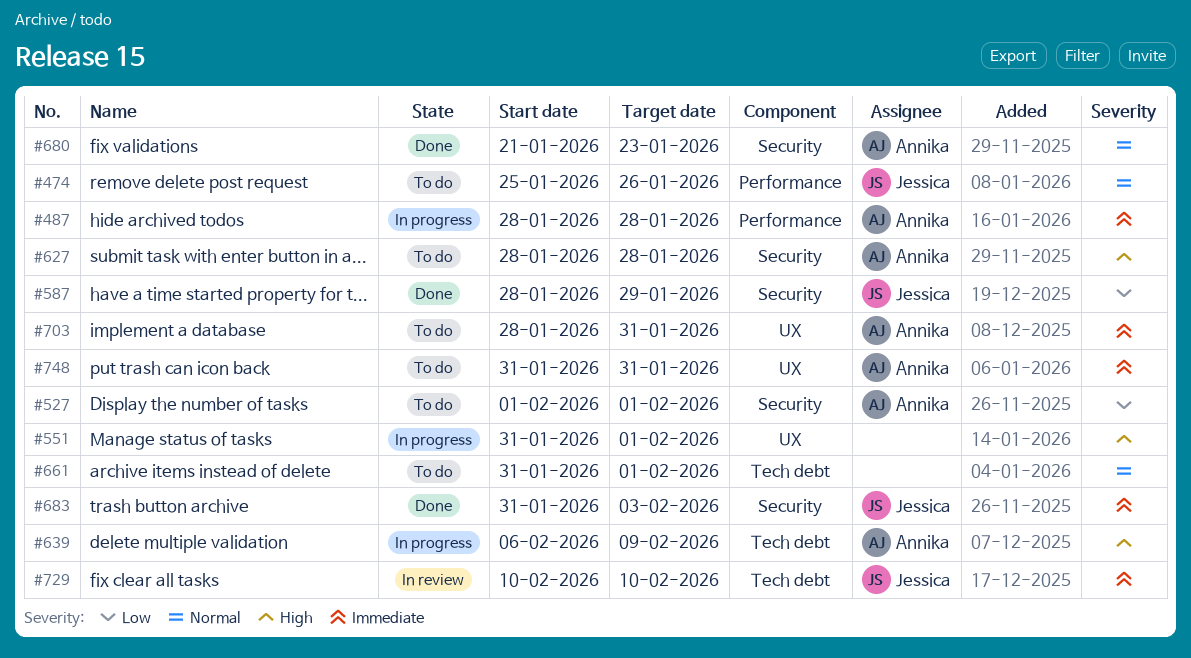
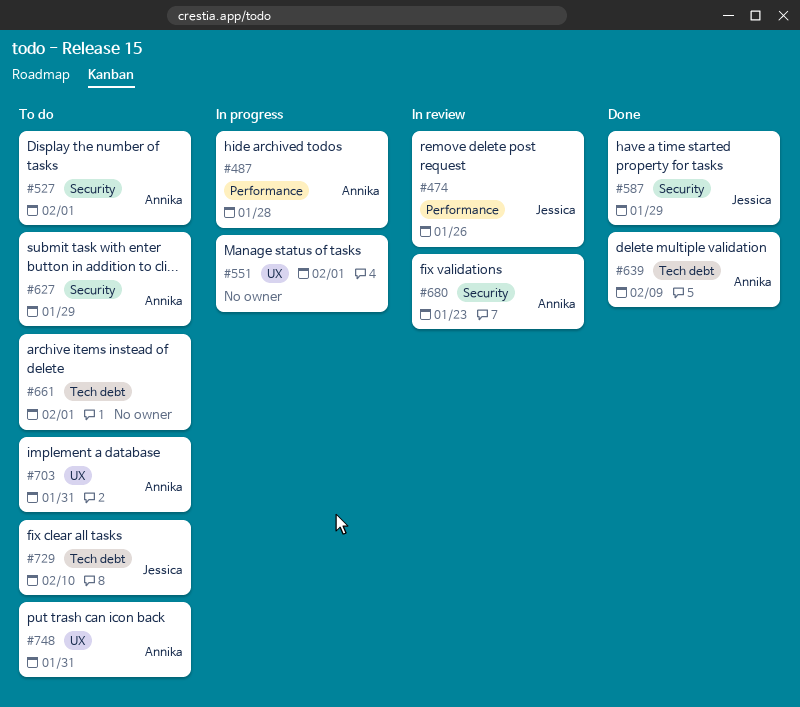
#474, status: To do -> In review
#627, due: Jan 28 -> Jan 29
#639, status: In progress -> Done
#680, status: Done -> In review
#683: present -> none
#729, status: In review -> To do

